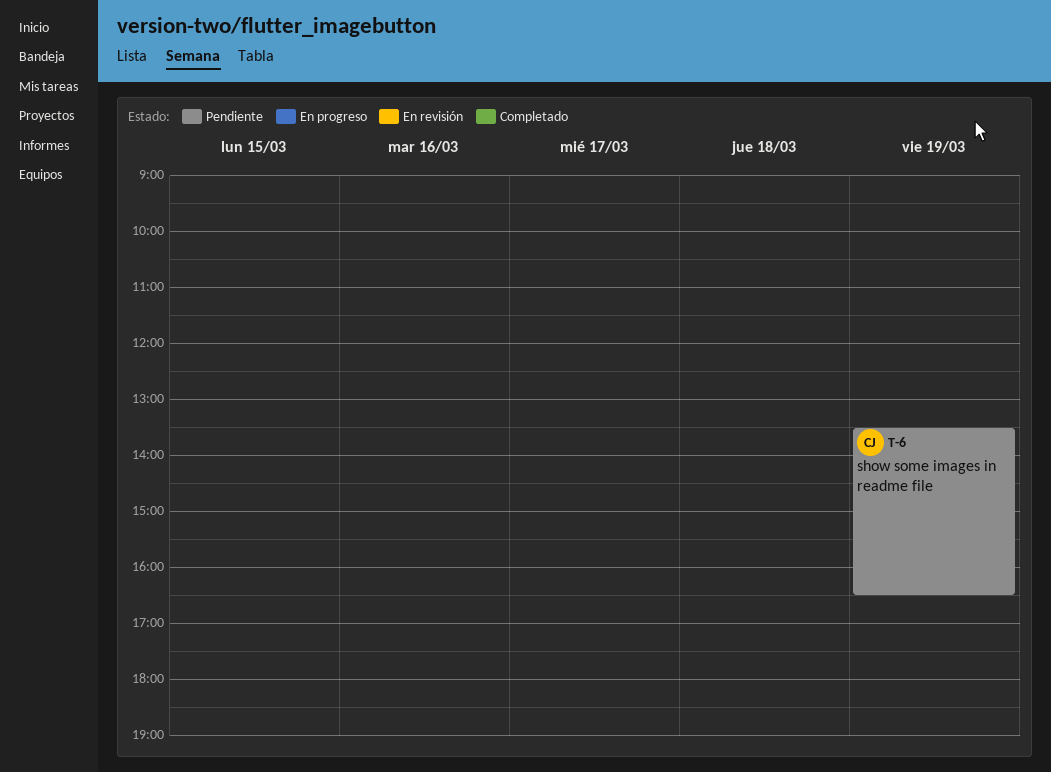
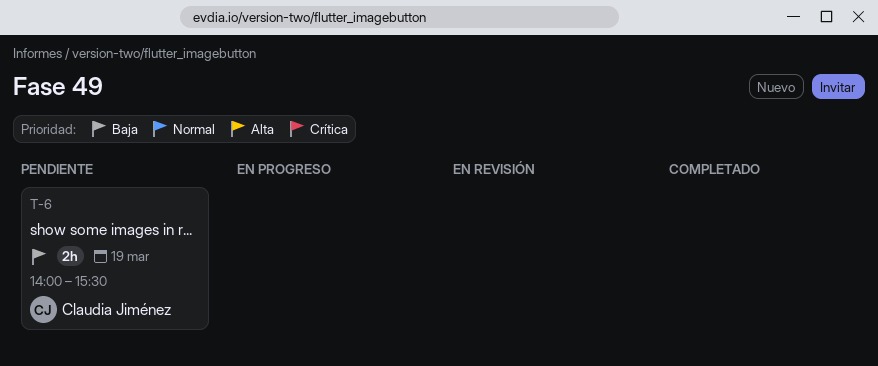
T-6, begins: 13:30 -> 14:00
T-6, ends: 16:30 -> 15:30

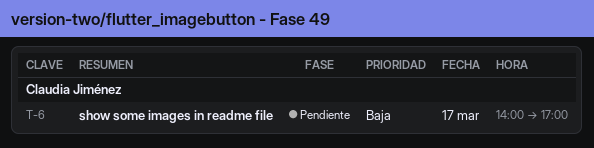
T-6, day: Mar 19 -> Mar 17
T-6, ends: 15:30 -> 17:00

